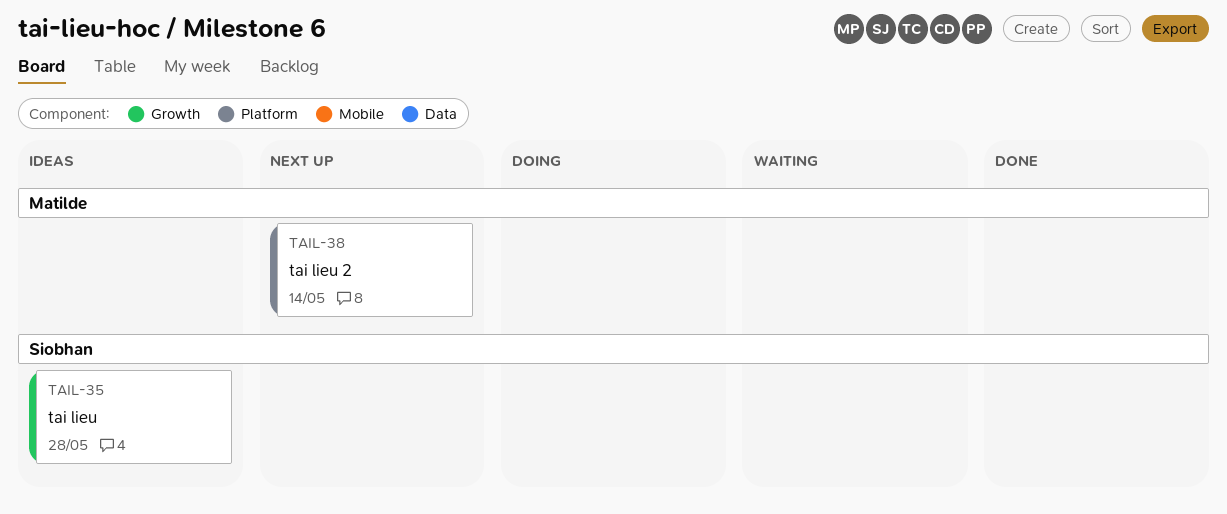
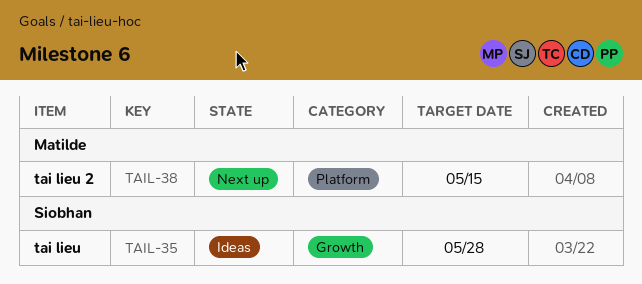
TAIL-38, due: May 14 -> May 15

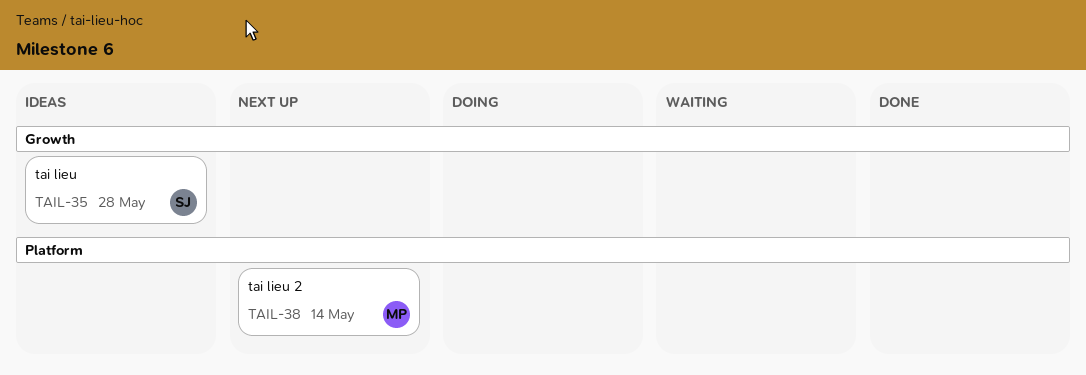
TAIL-38, due: May 15 -> May 14

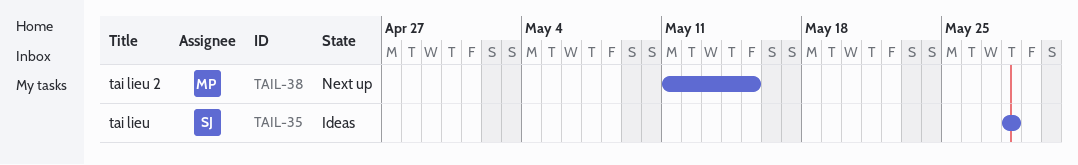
TAIL-38, due: May 14 -> May 15

